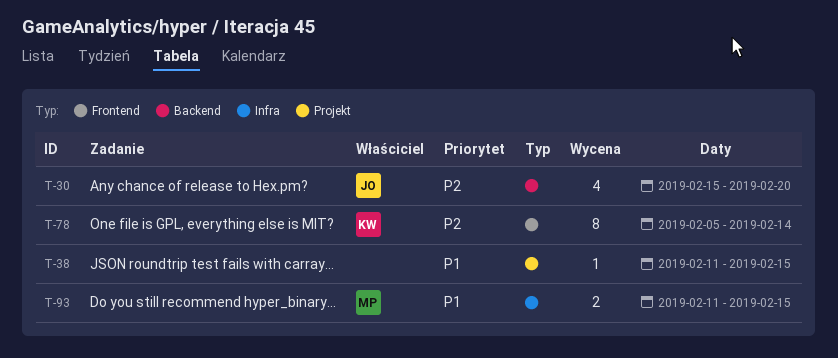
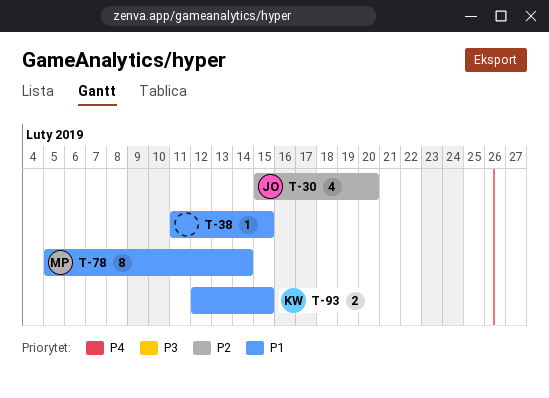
T-78, owner: KW -> MP
T-78, priority: P2 -> P1
T-93, owner: MP -> KW
T-93, start: Feb 11 -> Feb 12

